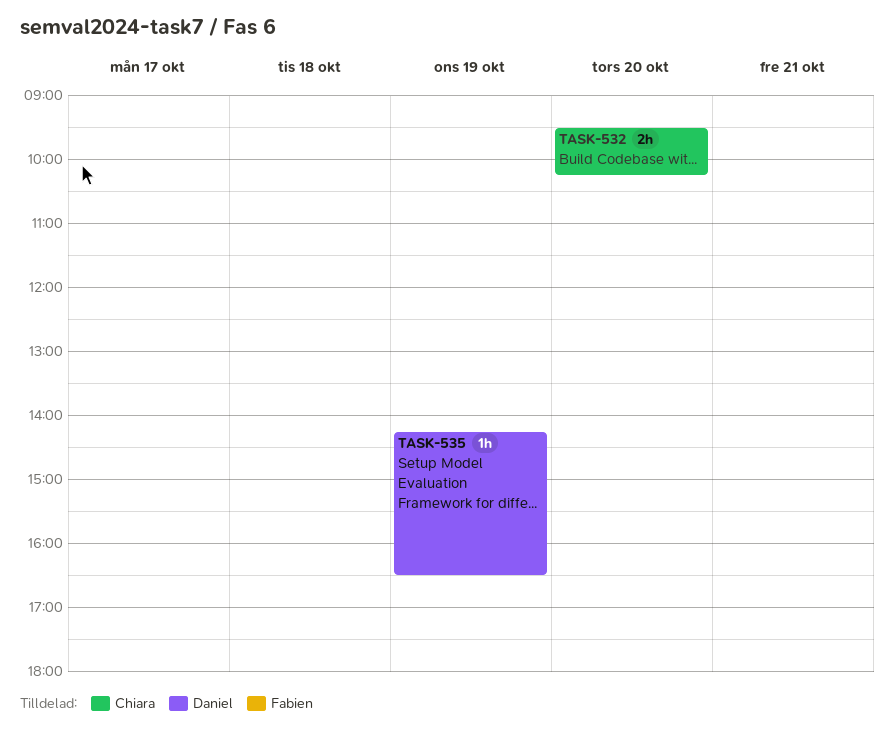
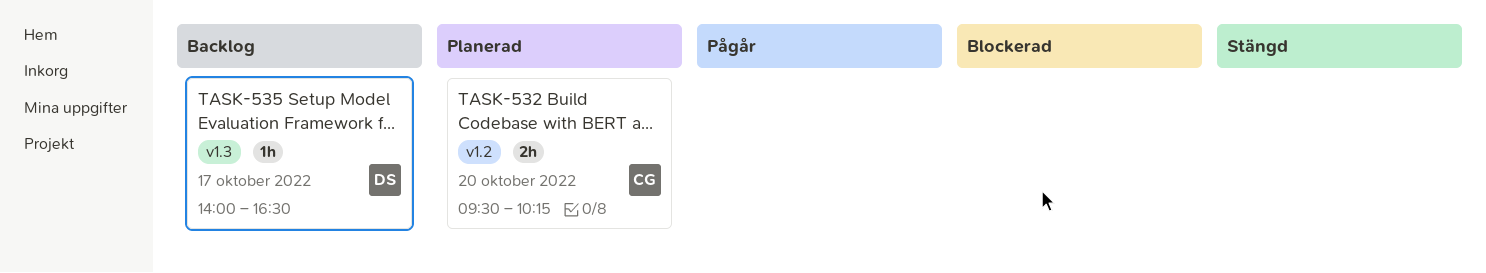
TASK-535, day: Oct 19 -> Oct 17
TASK-535, begins: 14:15 -> 14:00

